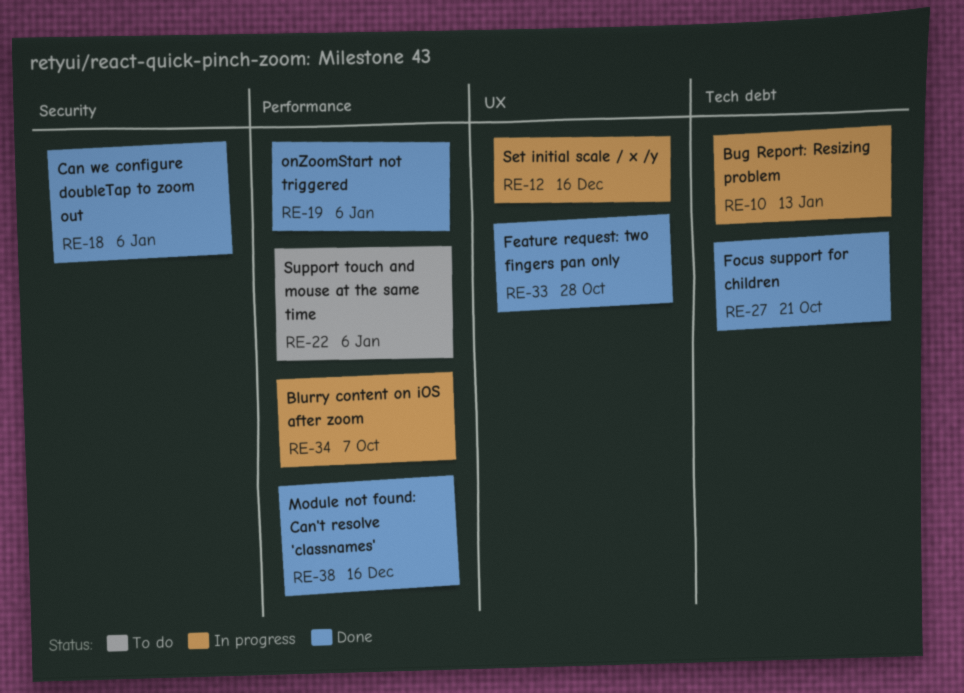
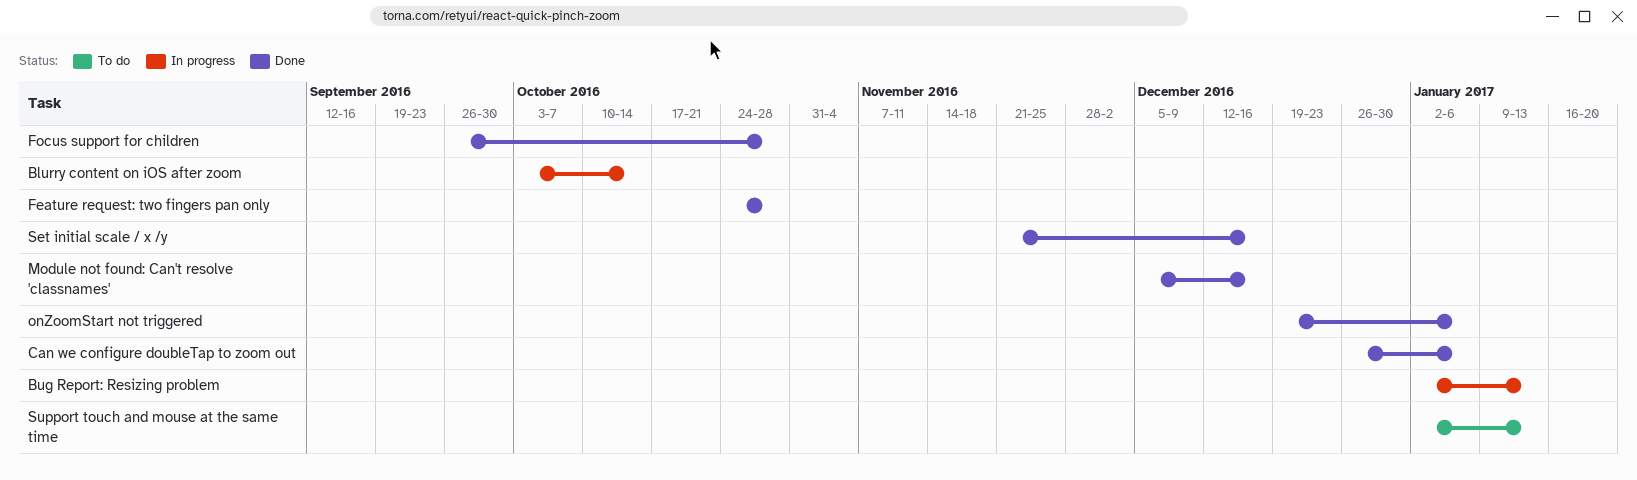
Blurry content on iOS after zoom, due: Oct 7 -> Oct 14
Focus support for children, due: Oct 21 -> Oct 28
Set initial scale / x /y, status: In progress -> Done
Support touch and mouse at the same time, due: Jan 6 -> Jan 13

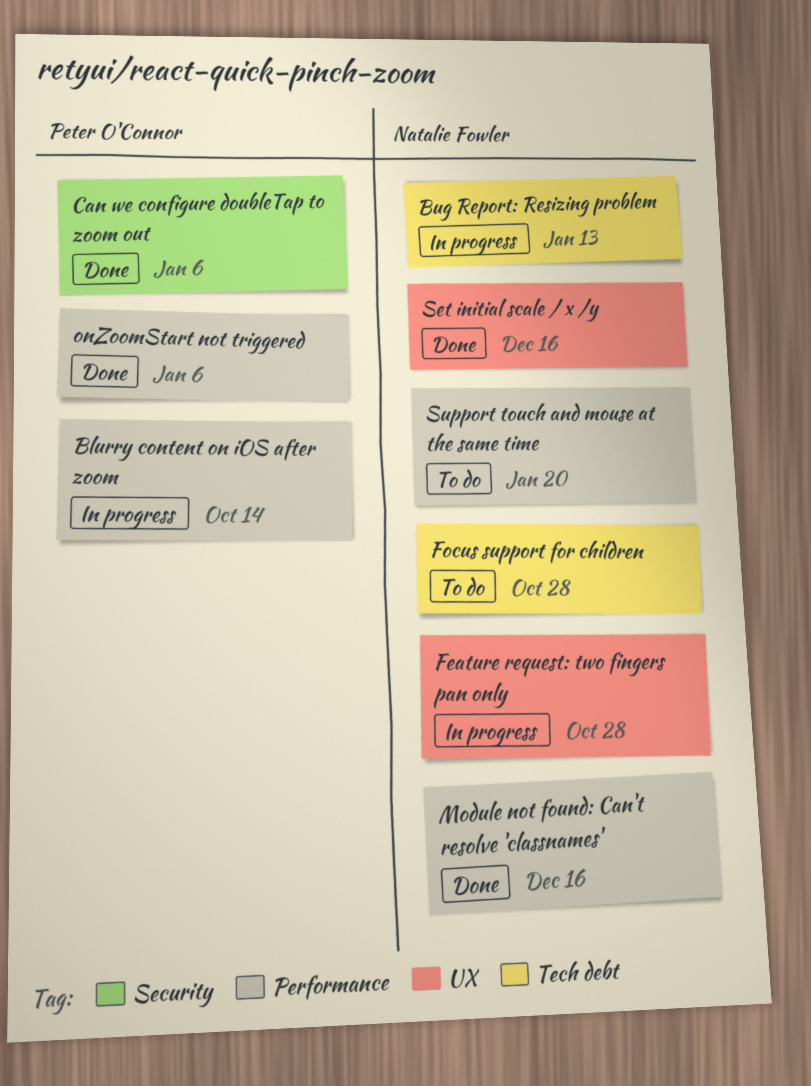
Feature request: two fingers pan only, status: Done -> In progress
Focus support for children, status: Done -> To do
Support touch and mouse at the same time, due: Jan 13 -> Jan 20

